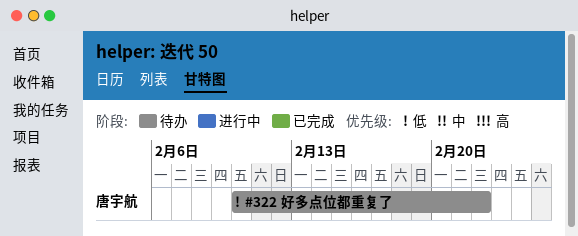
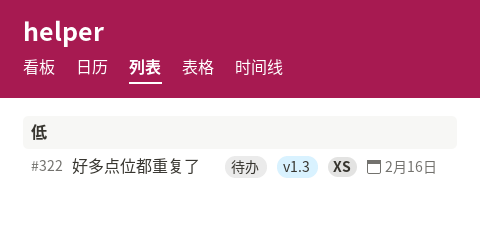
#322, due: Feb 22 -> Feb 16

